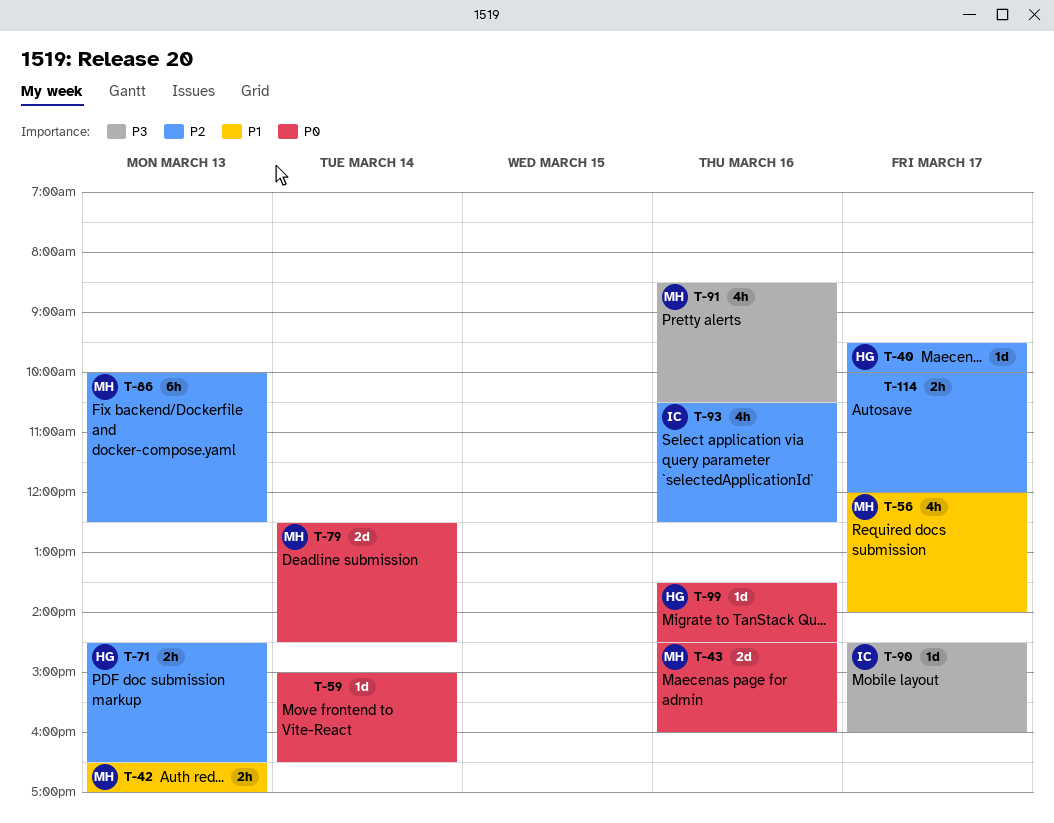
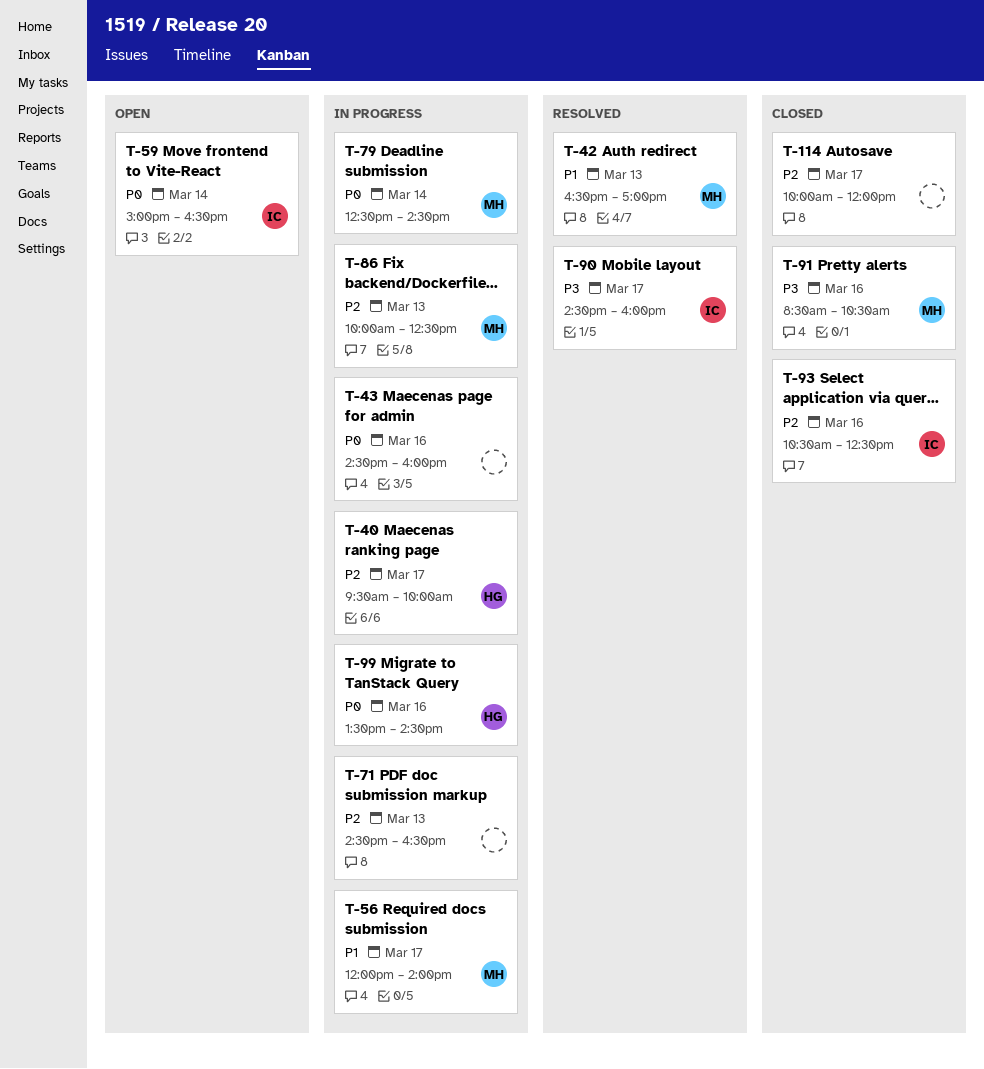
T-43, owner: MH -> none
T-59, owner: none -> IC
T-71, owner: HG -> none

